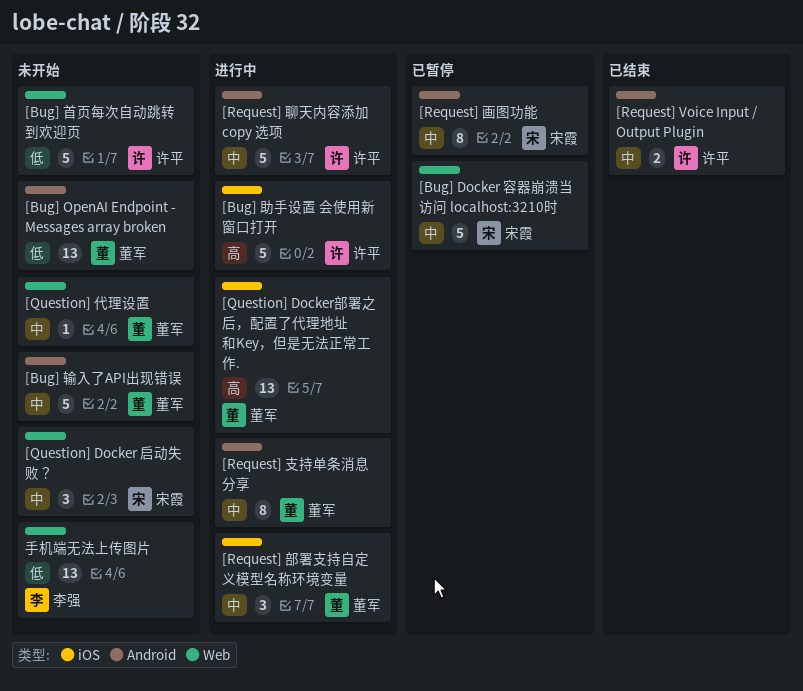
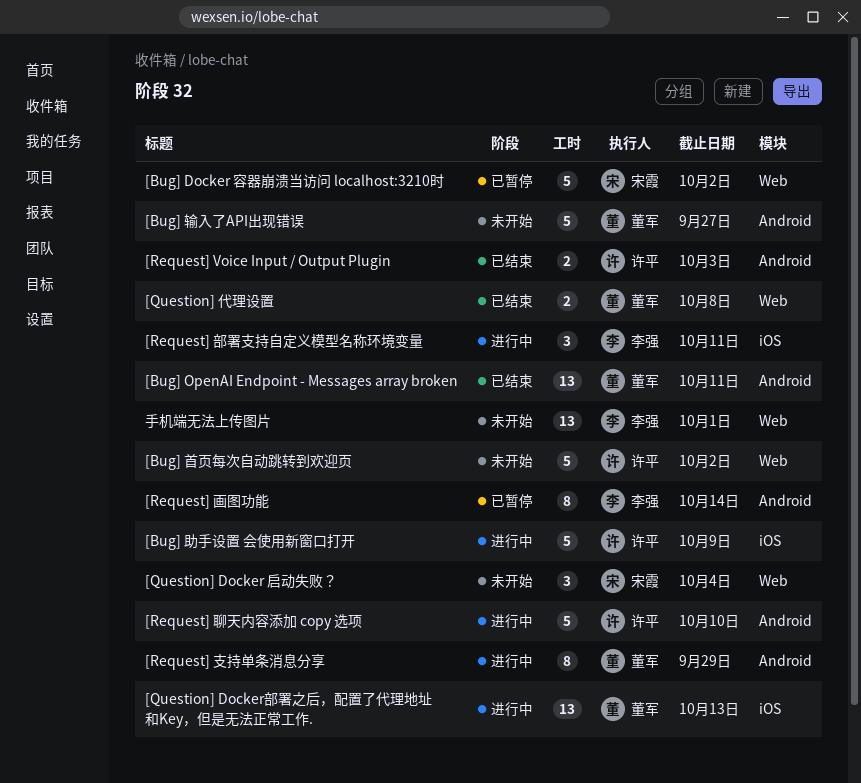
[Bug] OpenAI Endpoint - Messages array broken, status: 未开始 -> 已结束
[Question] 代理设置, status: 未开始 -> 已结束
[Question] 代理设置, estimate: 1 -> 2
[Request] 画图功能, owner: 宋霞 -> 李强
[Request] 部署支持自定义模型名称环境变量, owner: 董军 -> 李强

